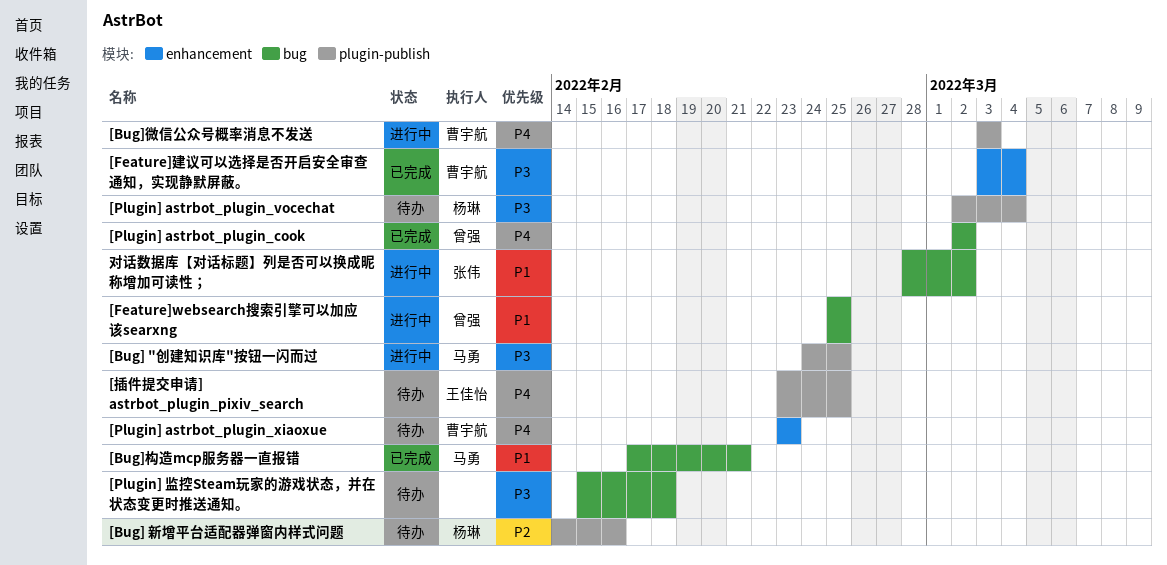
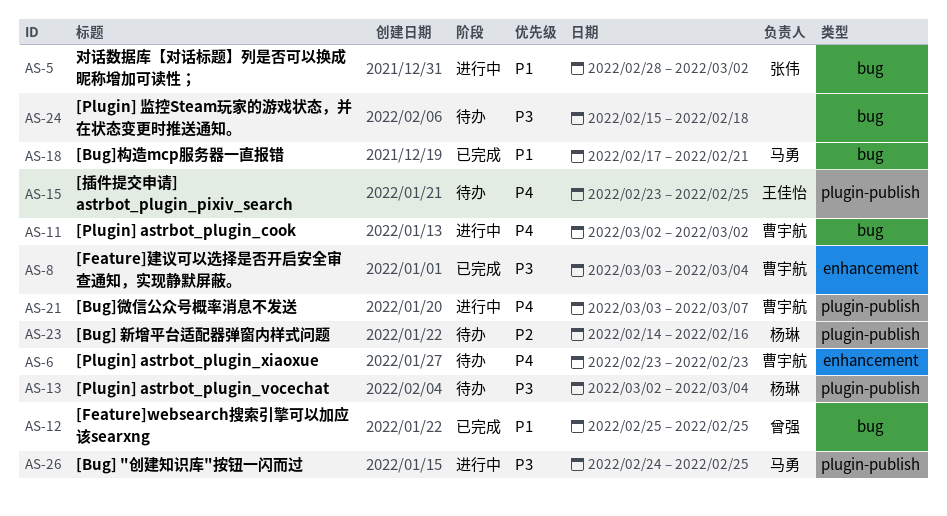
[Bug]微信公众号概率消息不发送, due: Mar 3 -> Mar 7
[Feature]websearch搜索引擎可以加应该searxng, status: 进行中 -> 已完成
[Plugin] astrbot_plugin_cook, status: 已完成 -> 进行中
[Plugin] astrbot_plugin_cook, owner: 曾强 -> 曹宇航

